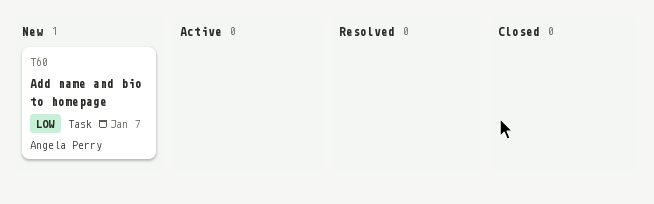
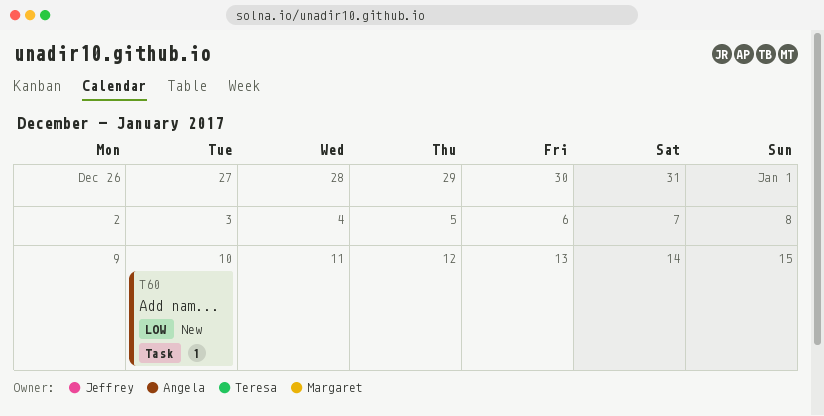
T60, due: Jan 7 -> Jan 10

